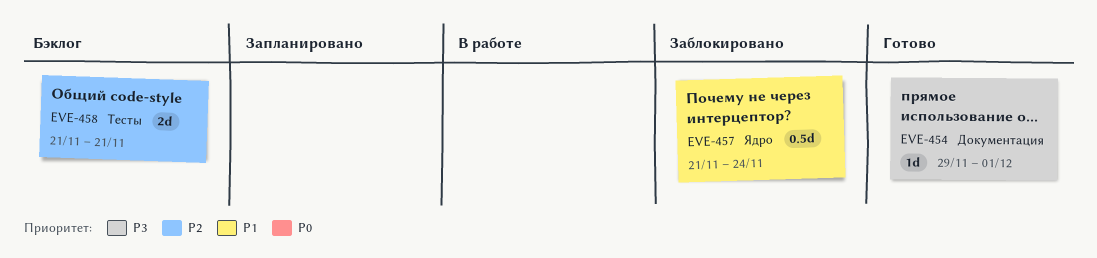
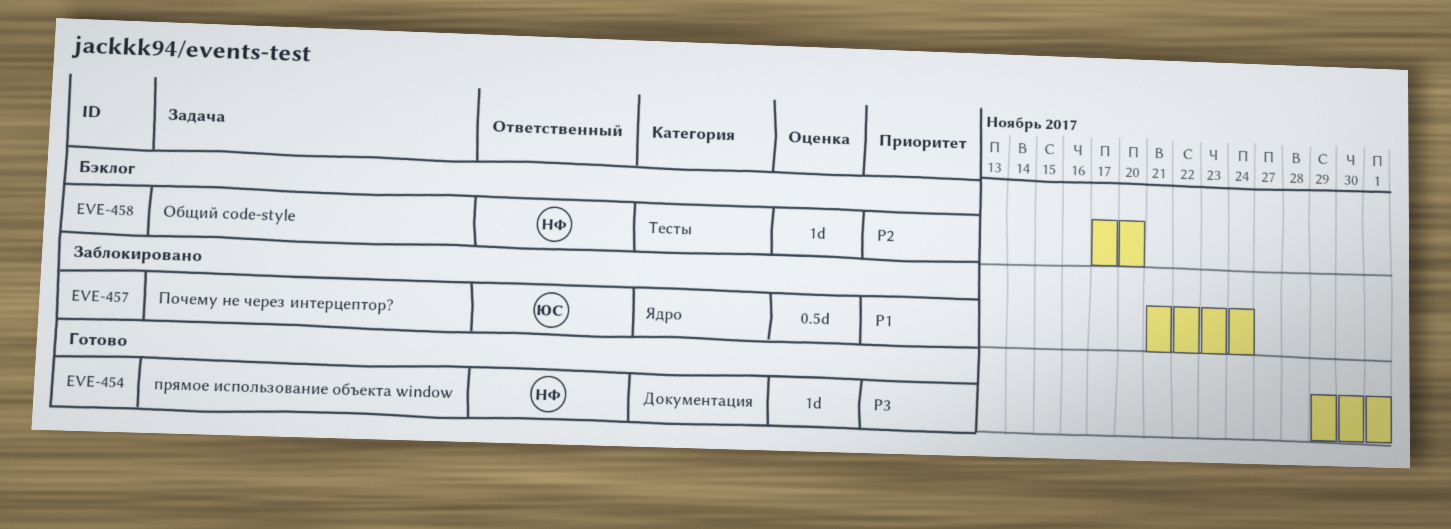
EVE-458, estimate: 2d -> 1d
EVE-458, start: Nov 21 -> Nov 17
EVE-458, due: Nov 21 -> Nov 20

